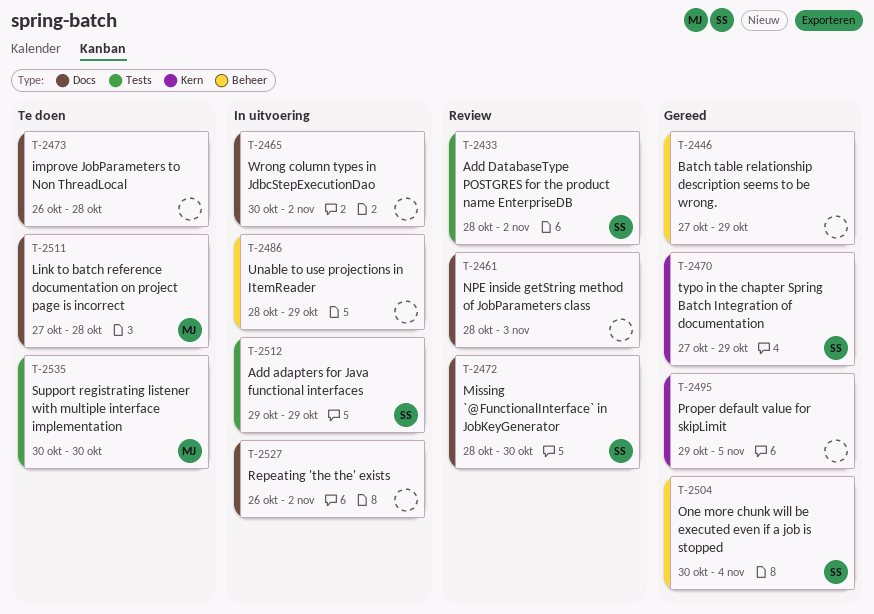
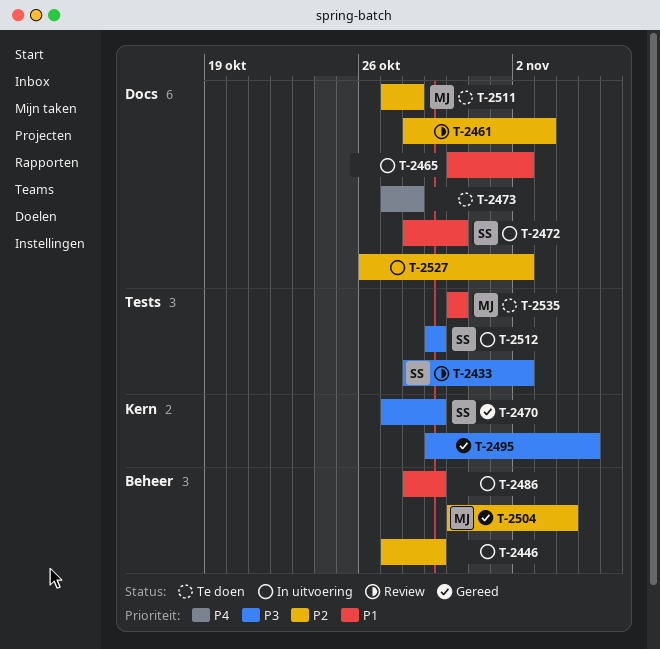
T-2446, status: Gereed -> In uitvoering
T-2472, status: Review -> In uitvoering
T-2473, start: Oct 26 -> Oct 27
T-2504, owner: SS -> MJ

